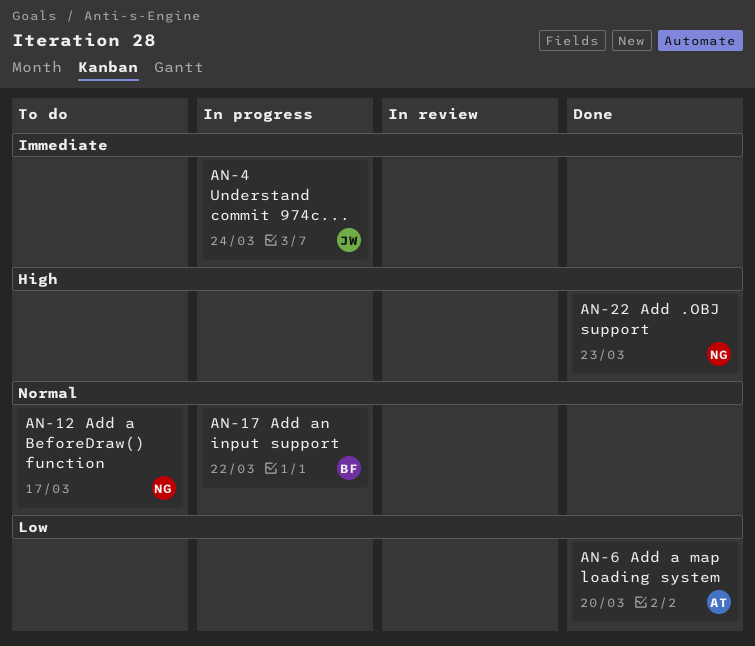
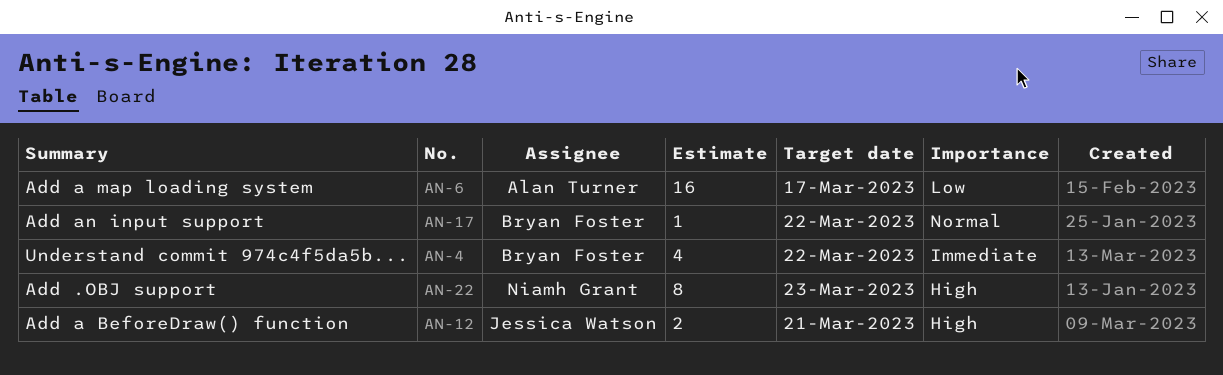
AN-4, owner: Jessica Watson -> Bryan Foster
AN-4, due: Mar 24 -> Mar 22
AN-6, due: Mar 20 -> Mar 17
AN-12, owner: Niamh Grant -> Jessica Watson
AN-12, priority: Normal -> High
AN-12, due: Mar 17 -> Mar 21

